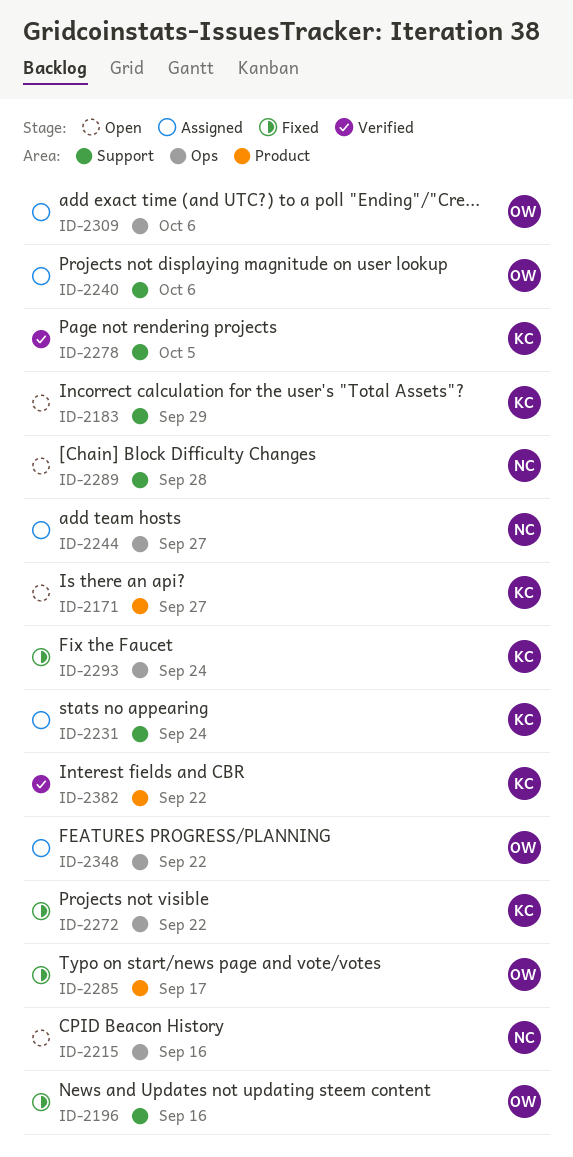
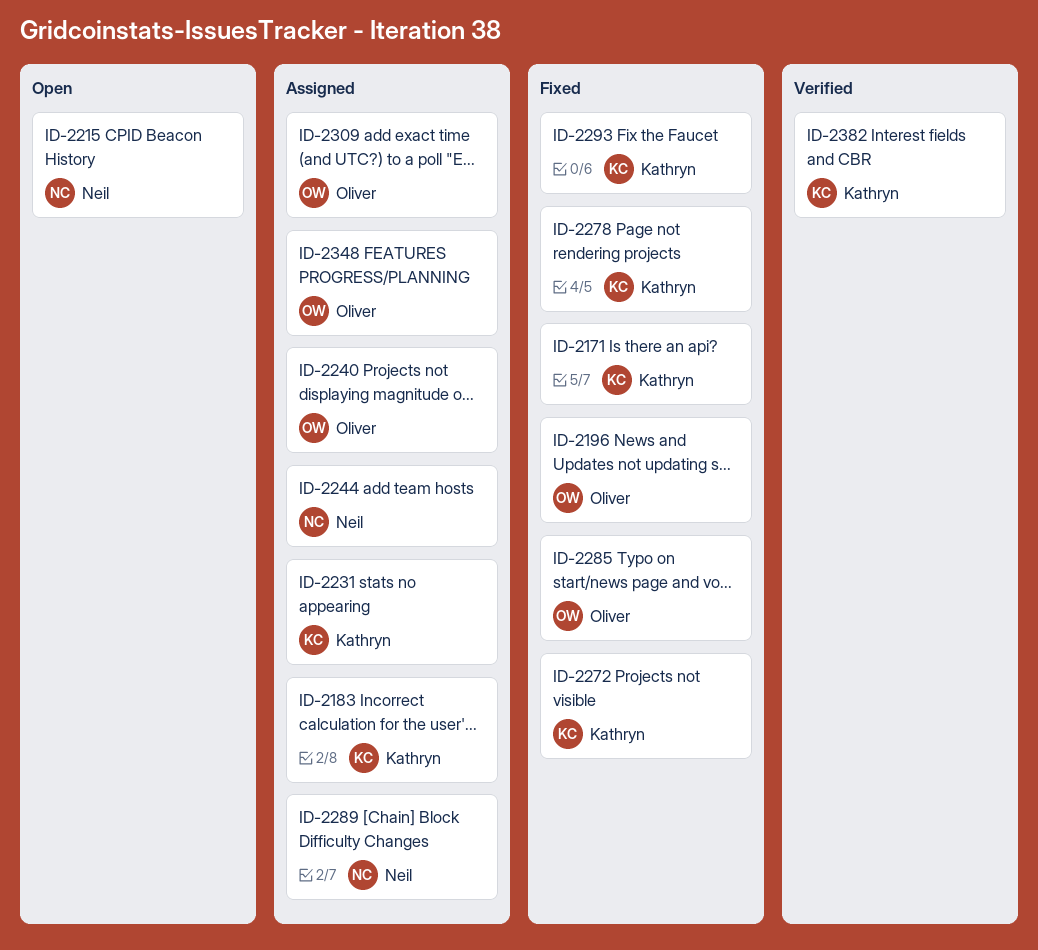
ID-2171, status: Open -> Fixed
ID-2183, status: Open -> Assigned
ID-2278, status: Verified -> Fixed
ID-2289, status: Open -> Assigned

